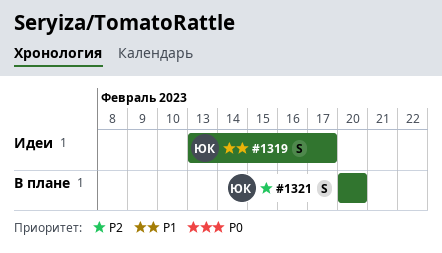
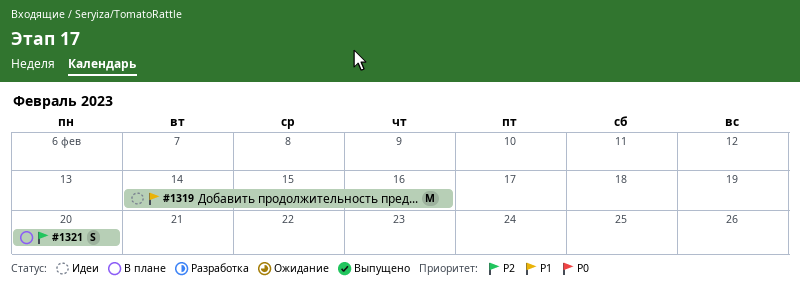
#1319, estimate: S -> M
#1319, start: Feb 13 -> Feb 14
#1319, due: Feb 17 -> Feb 16

